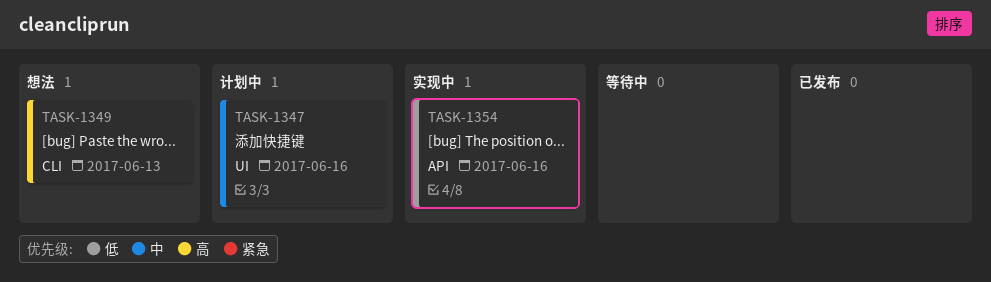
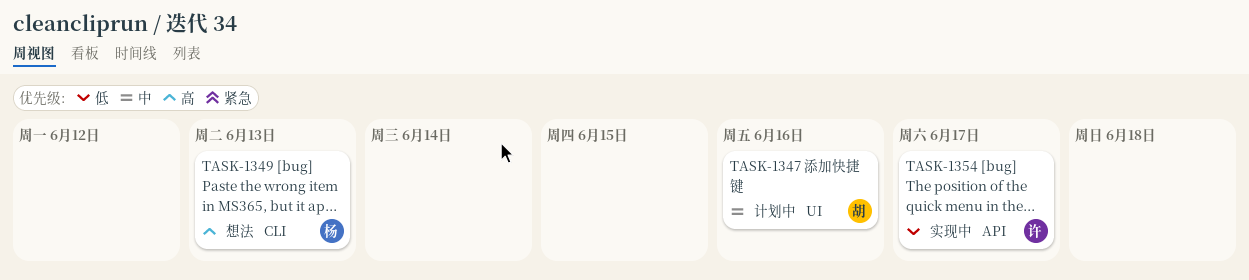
TASK-1354, due: Jun 16 -> Jun 17

